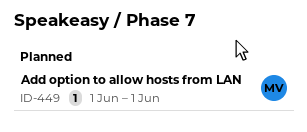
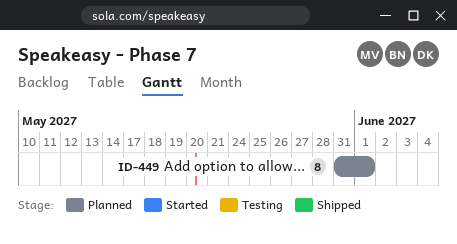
ID-449, estimate: 1 -> 8
ID-449, start: Jun 1 -> May 31

